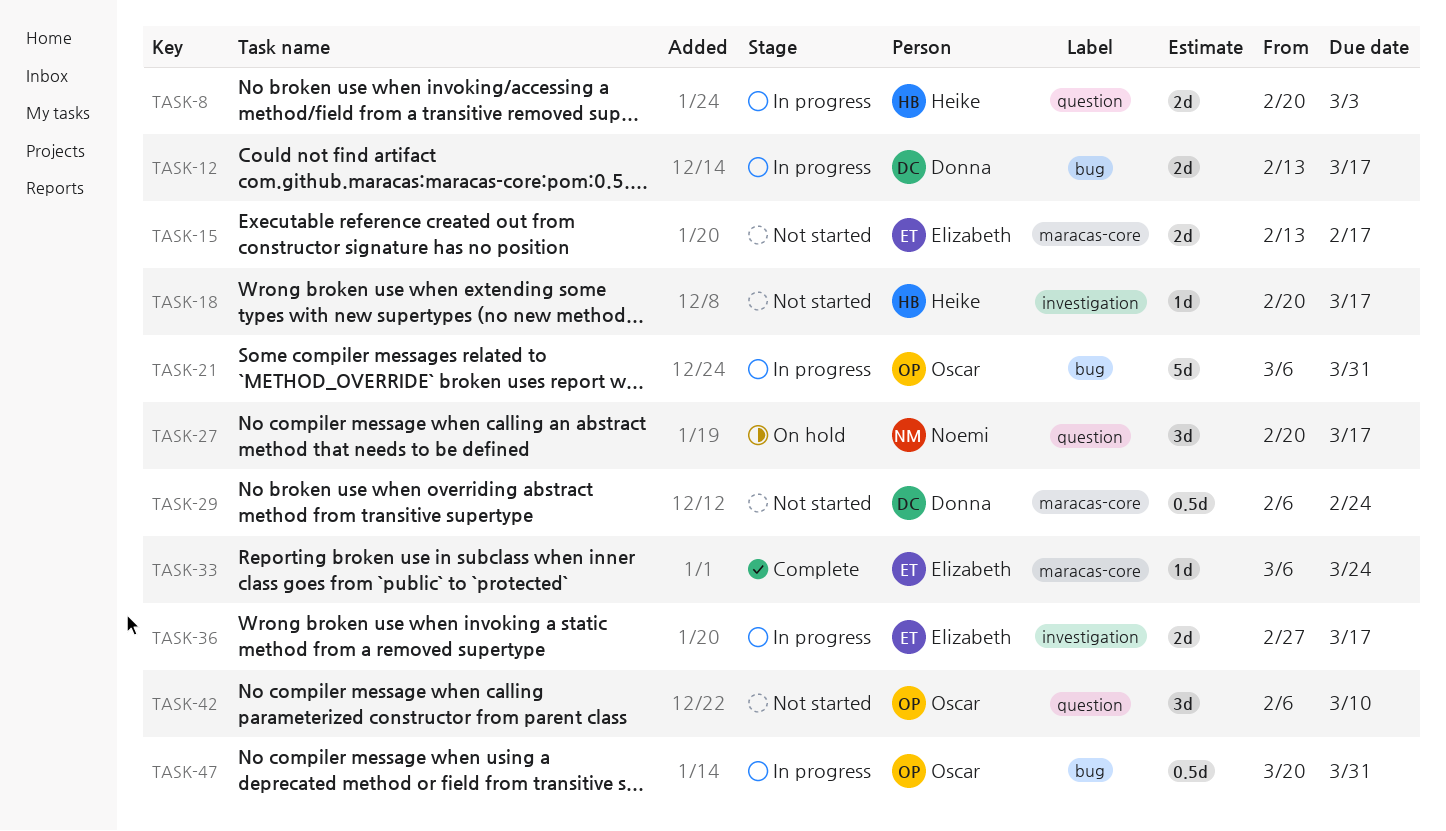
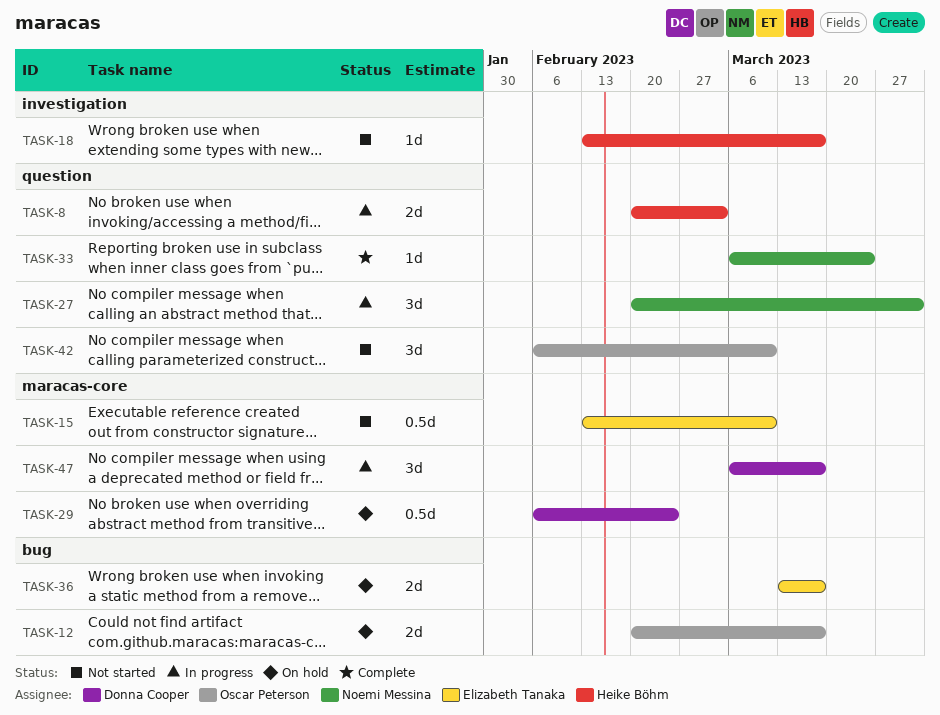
TASK-12, status: In progress -> On hold
TASK-12, owner: Donna Cooper -> Oscar Peterson
TASK-12, start: Feb 13 -> Feb 20
TASK-15, estimate: 2d -> 0.5d
TASK-15, due: Feb 17 -> Mar 10
TASK-18, start: Feb 20 -> Feb 13
TASK-21: present -> none
TASK-27, status: On hold -> In progress
TASK-27, due: Mar 17 -> Mar 31
TASK-29, status: Not started -> On hold
TASK-33, owner: Elizabeth Tanaka -> Noemi Messina
TASK-33, label: maracas-core -> question
TASK-36, status: In progress -> On hold
TASK-36, label: investigation -> bug
TASK-36, start: Feb 27 -> Mar 13
TASK-47, owner: Oscar Peterson -> Donna Cooper
TASK-47, label: bug -> maracas-core
TASK-47, estimate: 0.5d -> 3d
TASK-47, start: Mar 20 -> Mar 6
TASK-47, due: Mar 31 -> Mar 17

